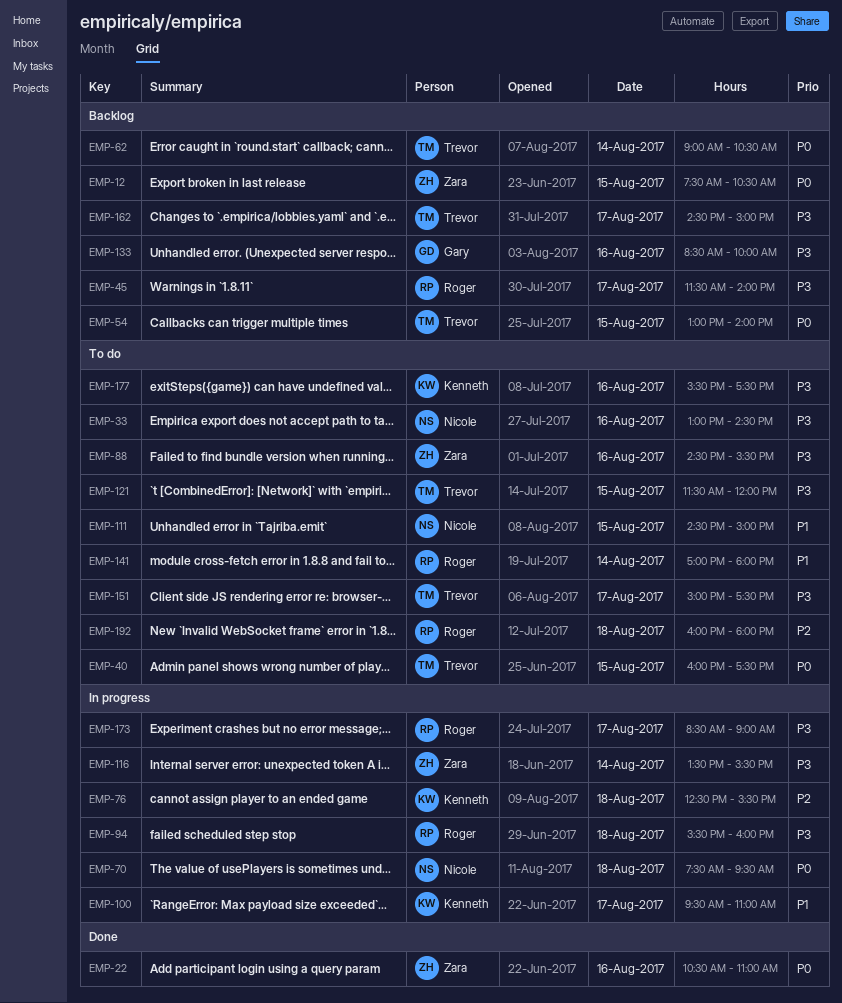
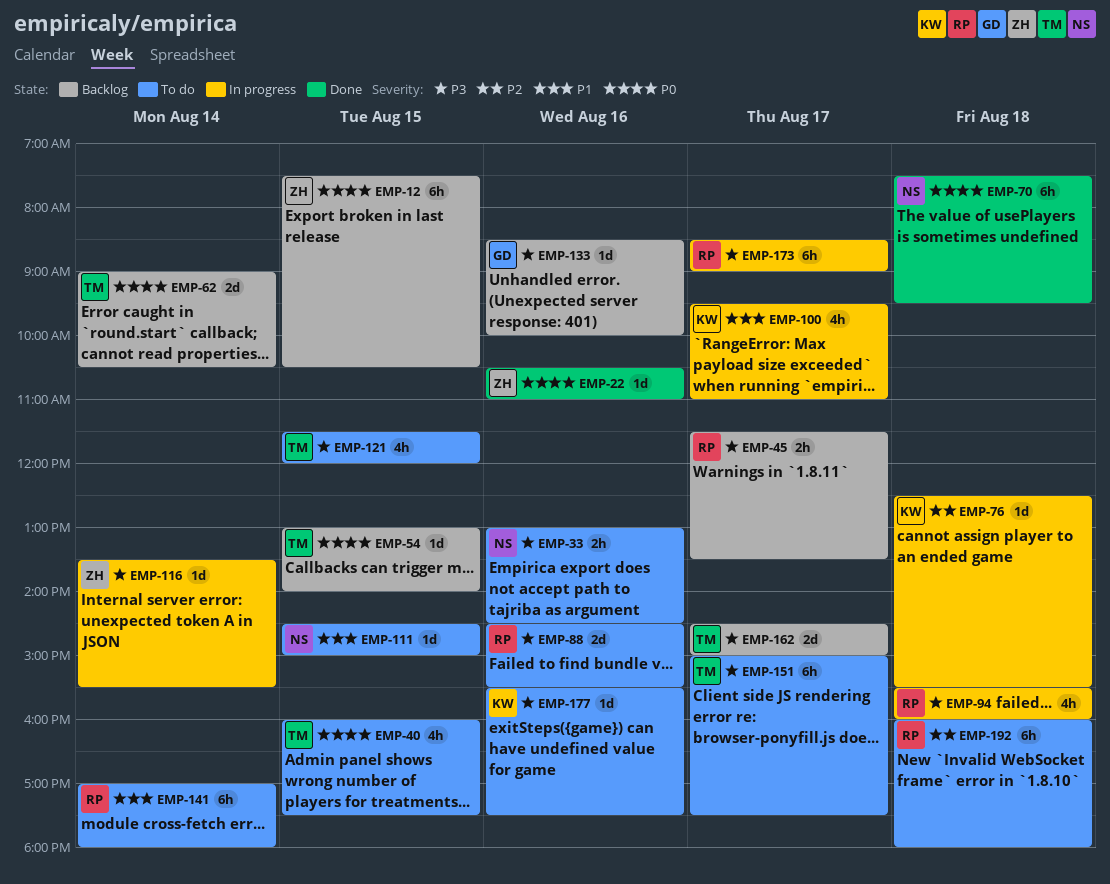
EMP-45, ends: 14:00 -> 13:30
EMP-70, status: In progress -> Done
EMP-88, owner: Zara -> Roger

